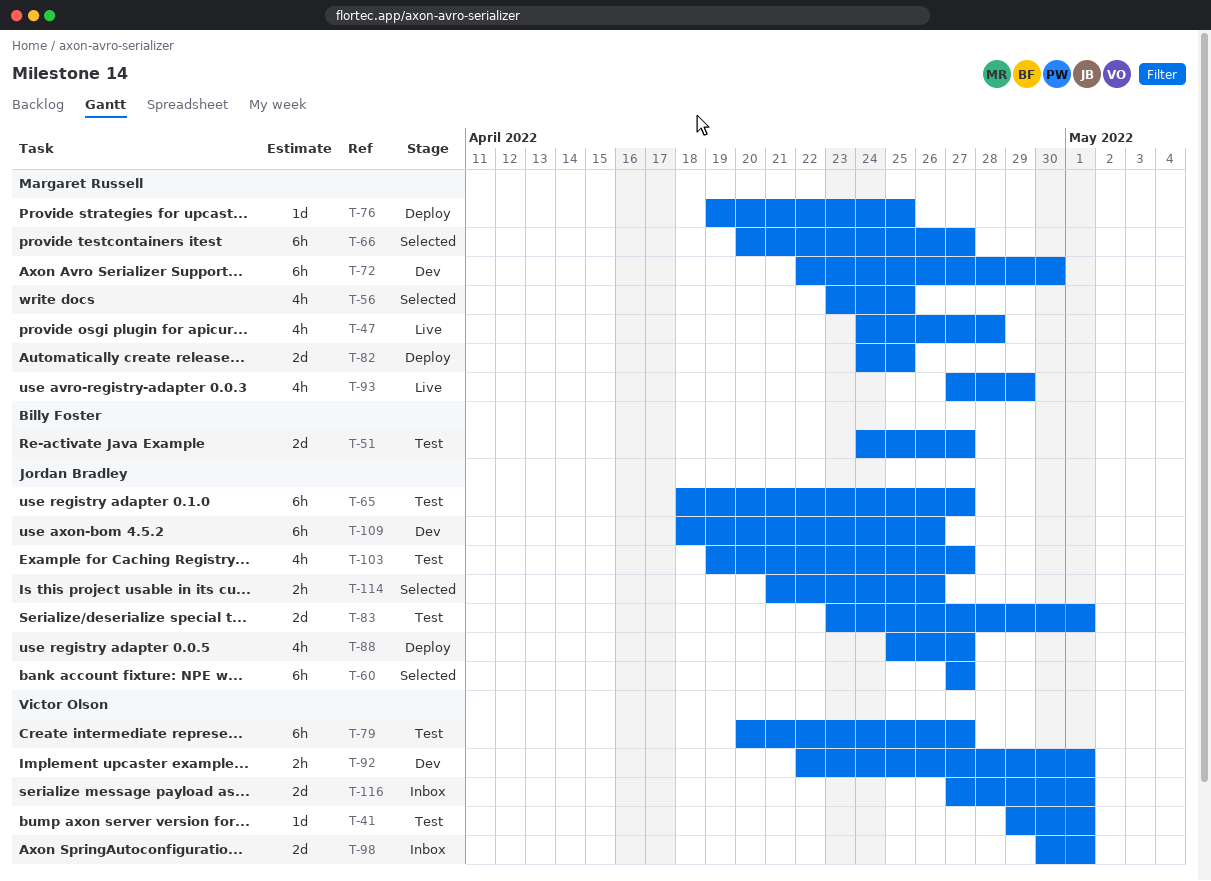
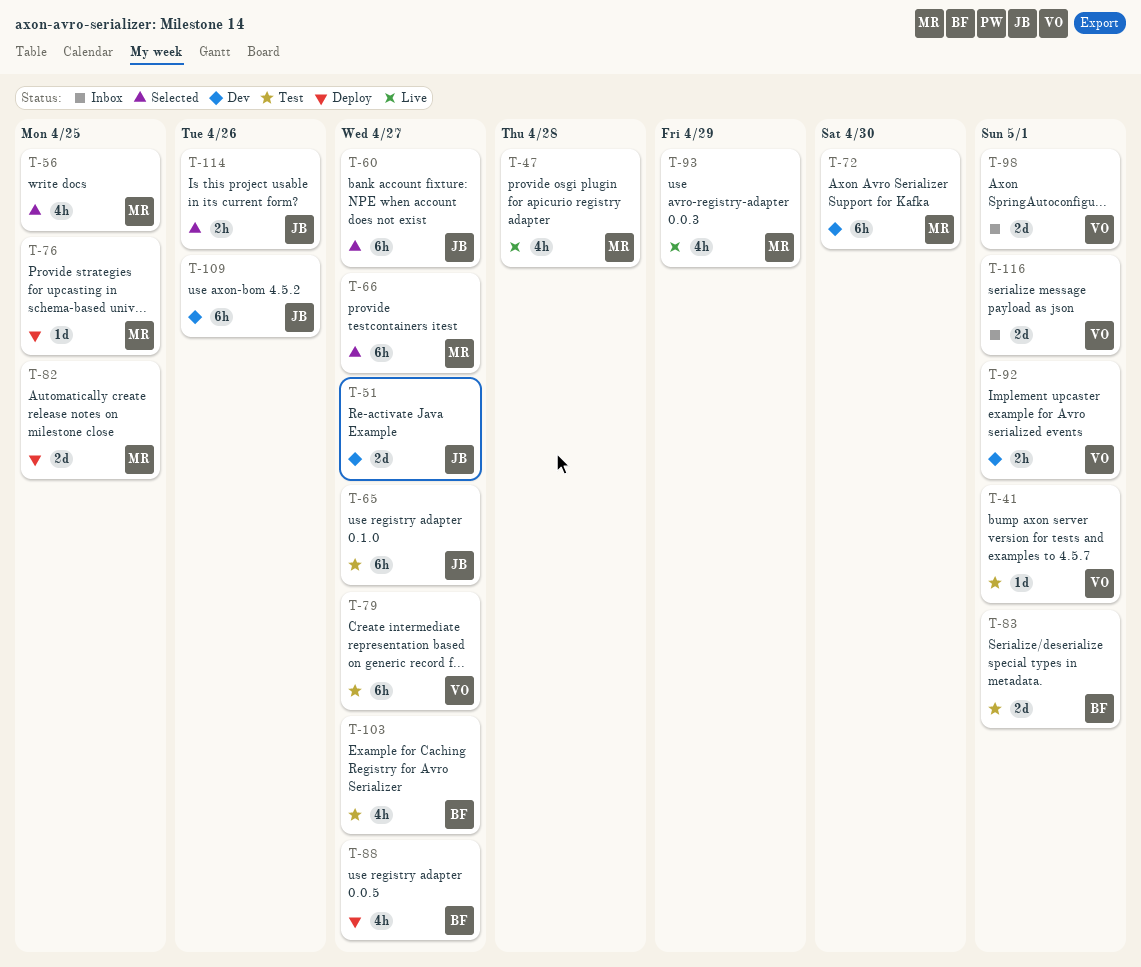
T-51, status: Test -> Dev
T-51, owner: Billy Foster -> Jordan Bradley
T-83, owner: Jordan Bradley -> Billy Foster
T-88, owner: Jordan Bradley -> Billy Foster
T-103, owner: Jordan Bradley -> Billy Foster

